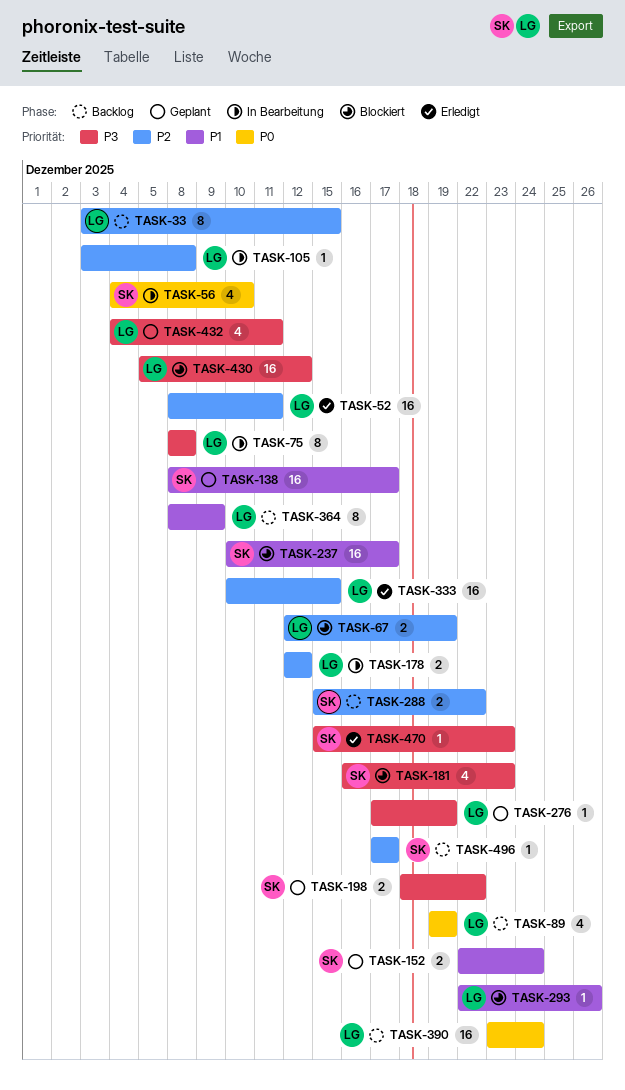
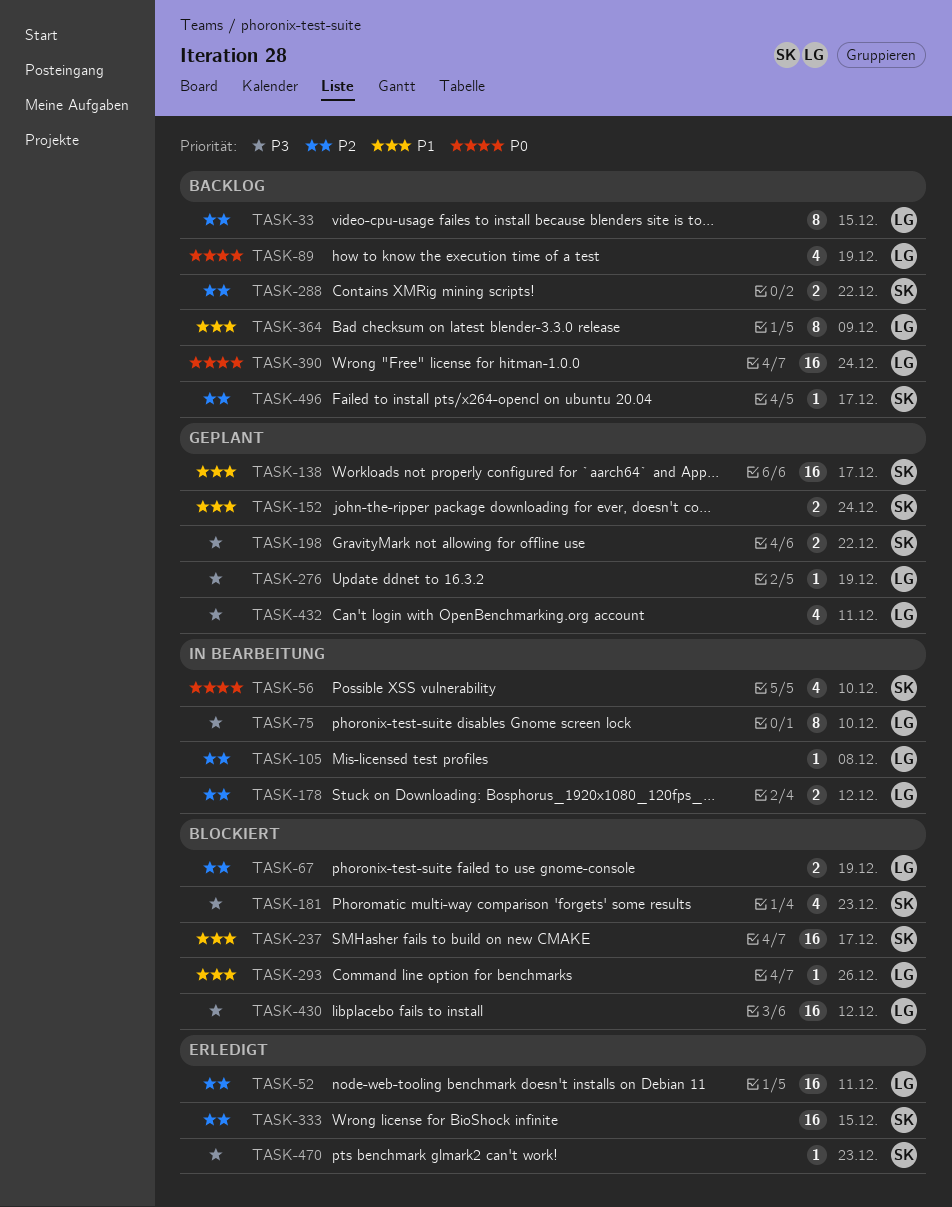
TASK-75, due: Dec 8 -> Dec 10
TASK-333, owner: LG -> SK

